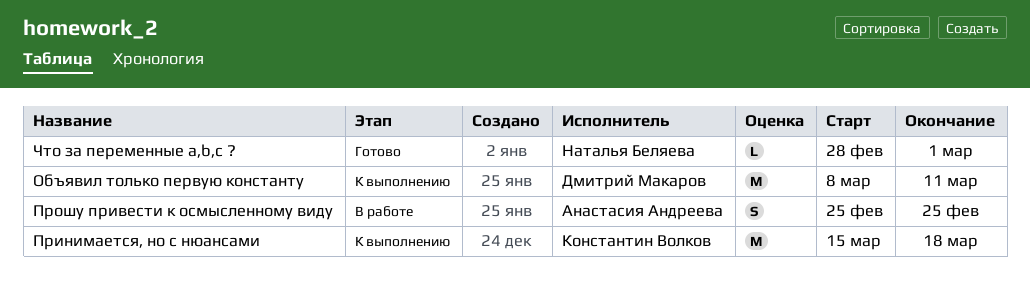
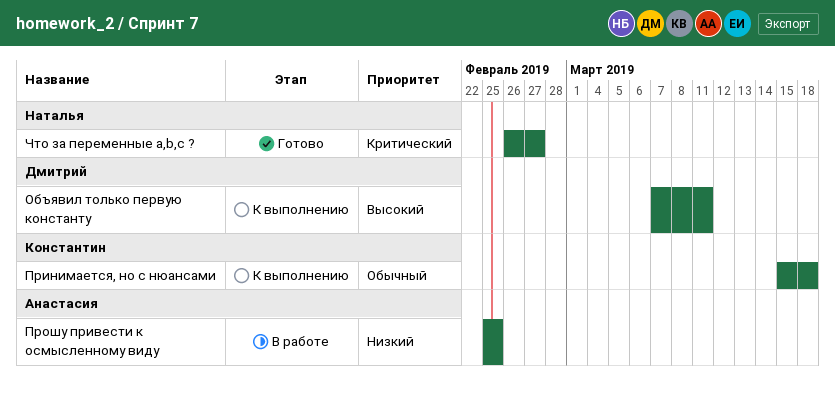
Объявил только первую константу, start: Mar 8 -> Mar 7
Что за переменные a,b,c ?, start: Feb 28 -> Feb 26
Что за переменные a,b,c ?, due: Mar 1 -> Feb 27

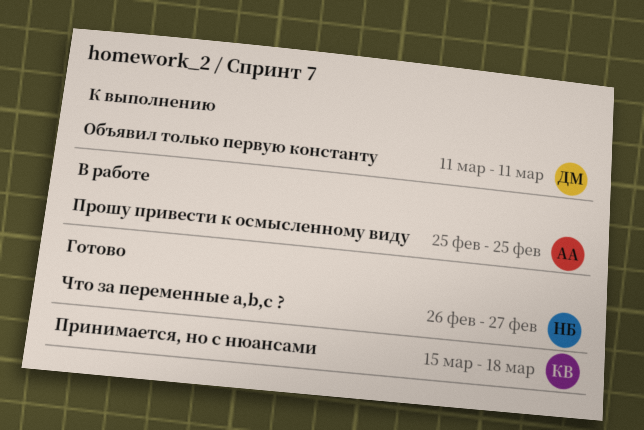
Объявил только первую константу, start: Mar 7 -> Mar 11
Принимается, но с нюансами, status: К выполнению -> Готово

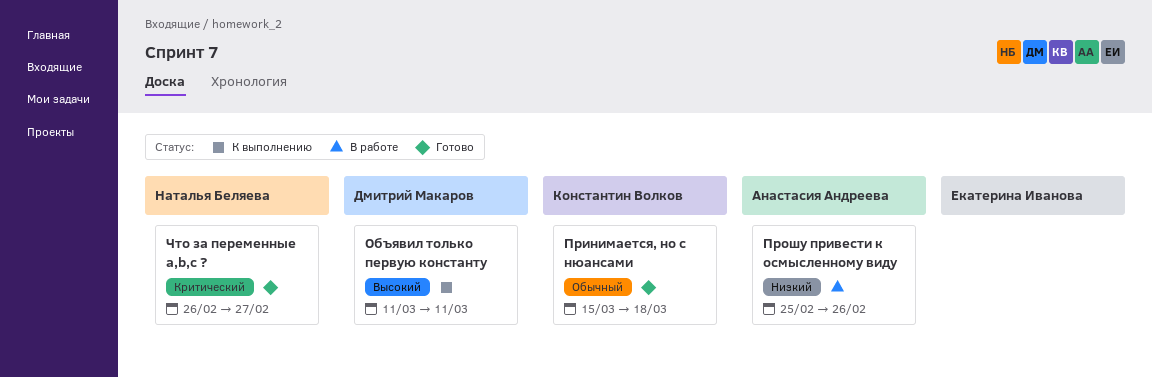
Прошу привести к осмысленному виду, due: Feb 25 -> Feb 26

